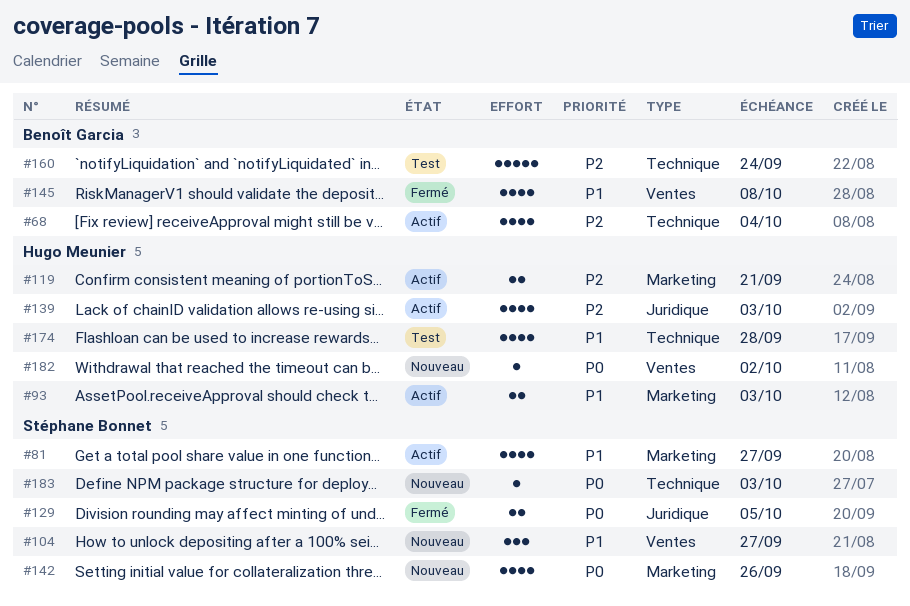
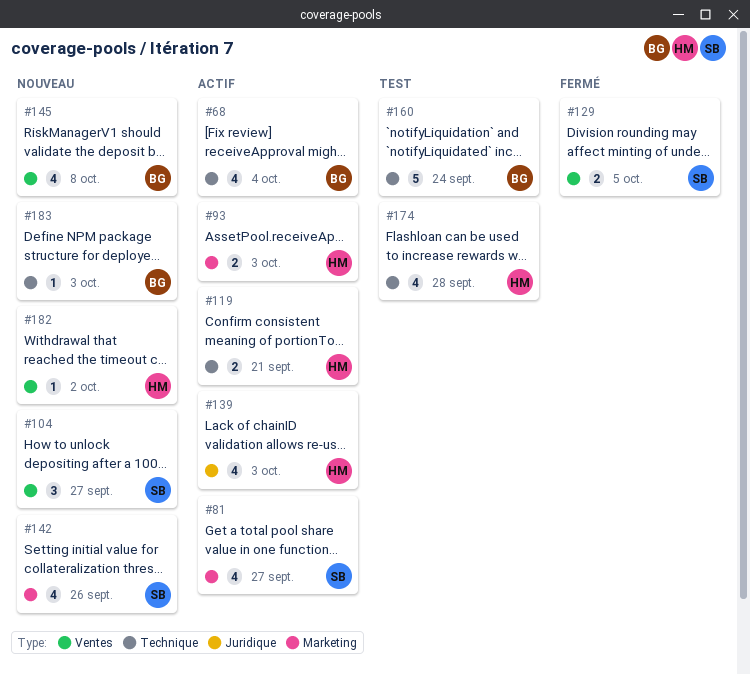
#119, label: Marketing -> Technique
#129, label: Juridique -> Ventes
#145, status: Fermé -> Nouveau
#183, owner: Stéphane Bonnet -> Benoît Garcia

